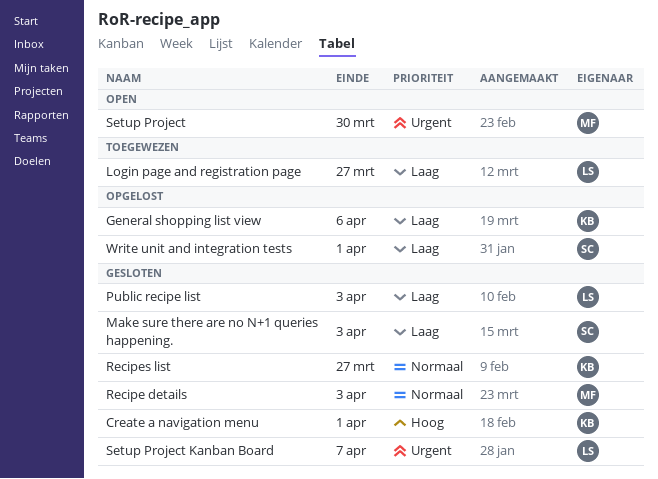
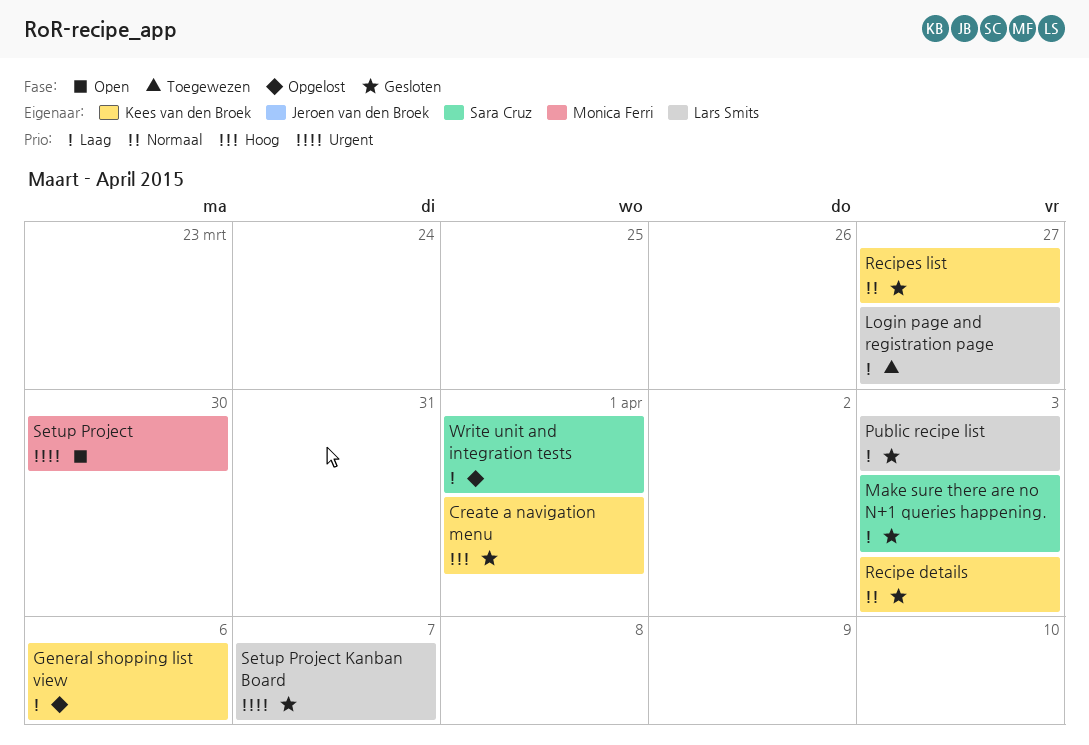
Recipe details, owner: Monica Ferri -> Kees van den Broek

